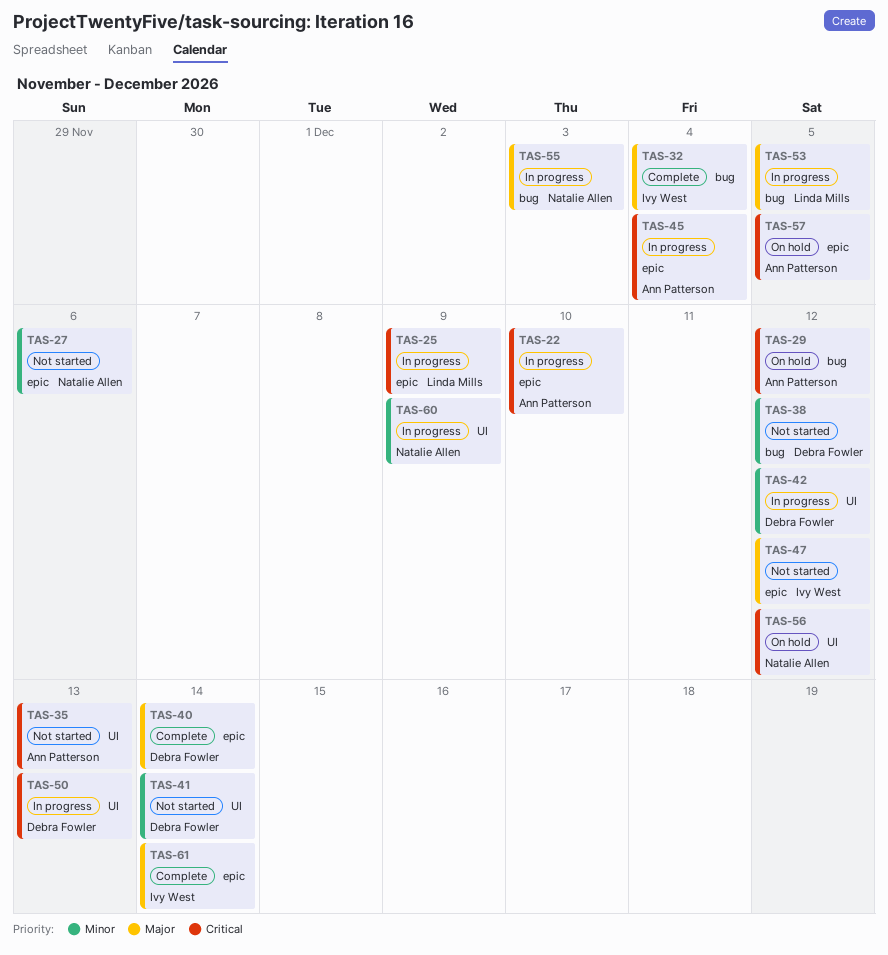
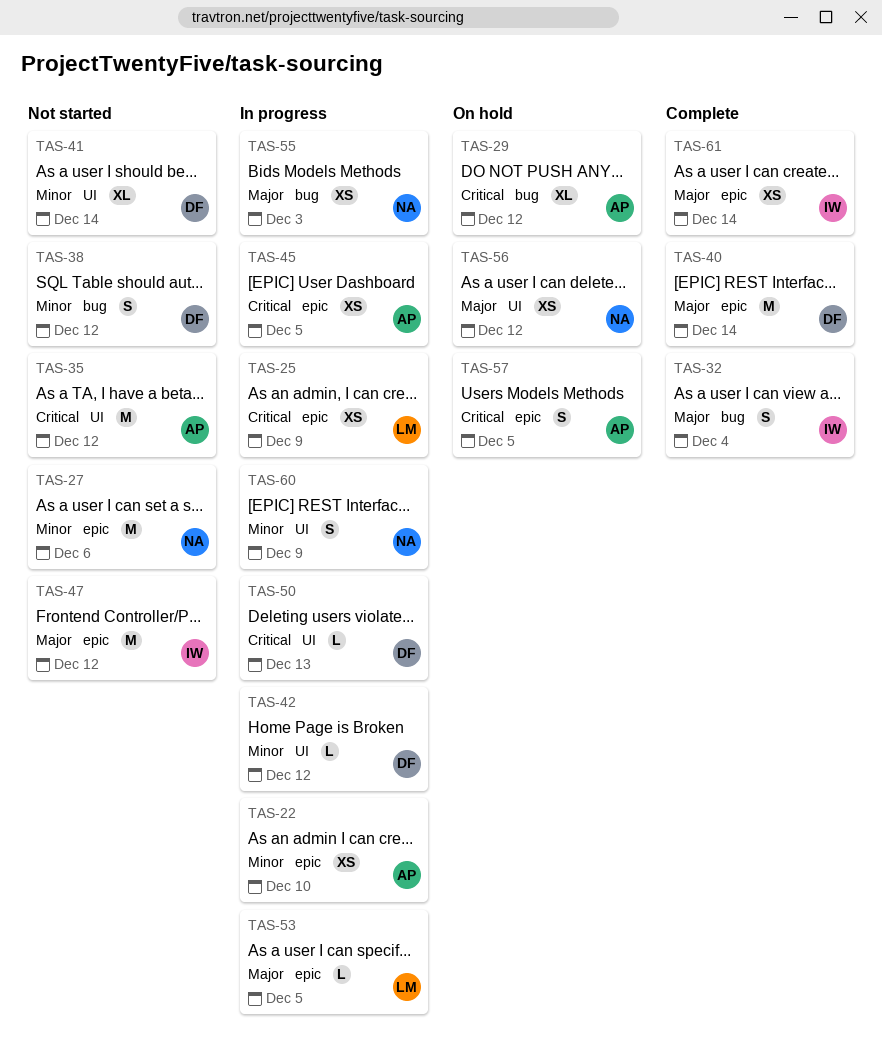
TAS-22, priority: Critical -> Minor
TAS-35, due: Dec 13 -> Dec 12
TAS-45, due: Dec 4 -> Dec 5
TAS-53, label: bug -> epic
TAS-56, priority: Critical -> Major

